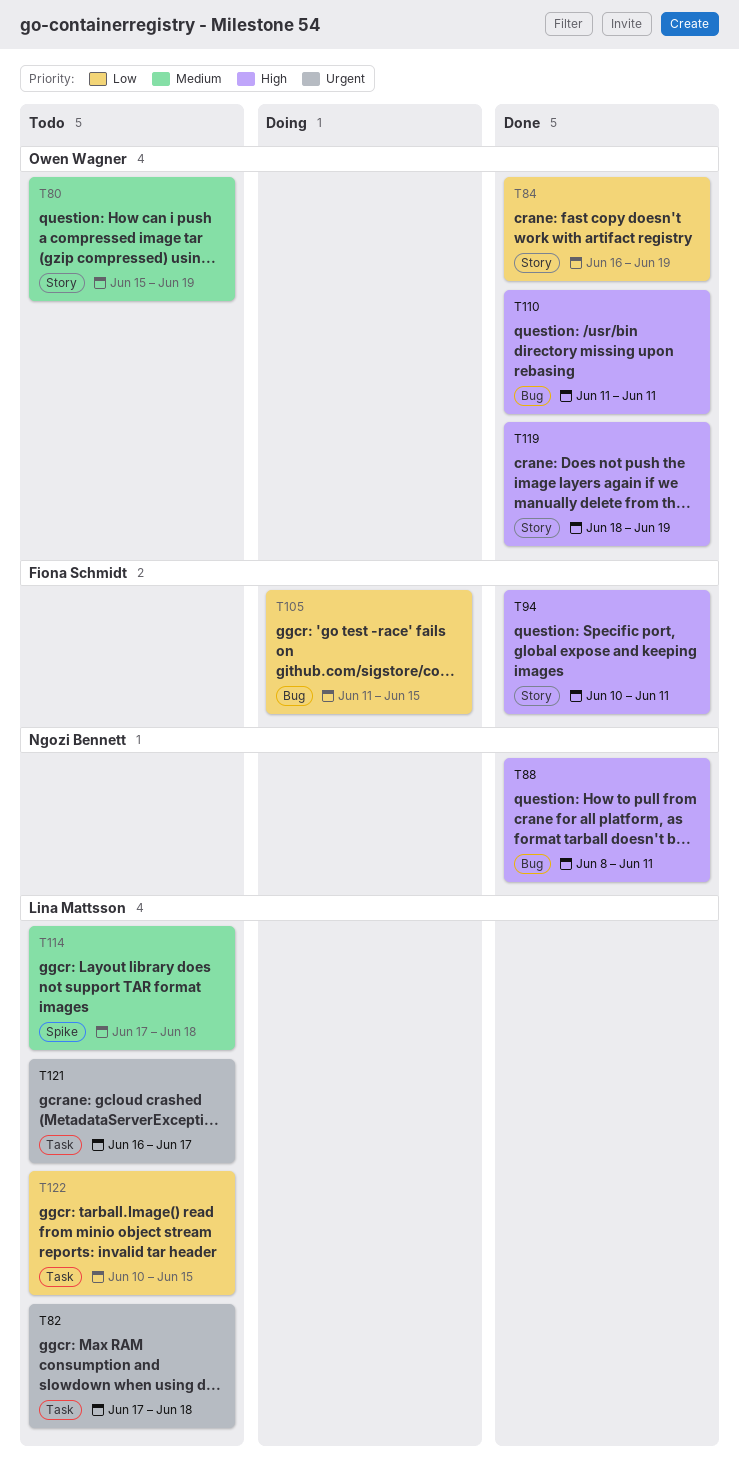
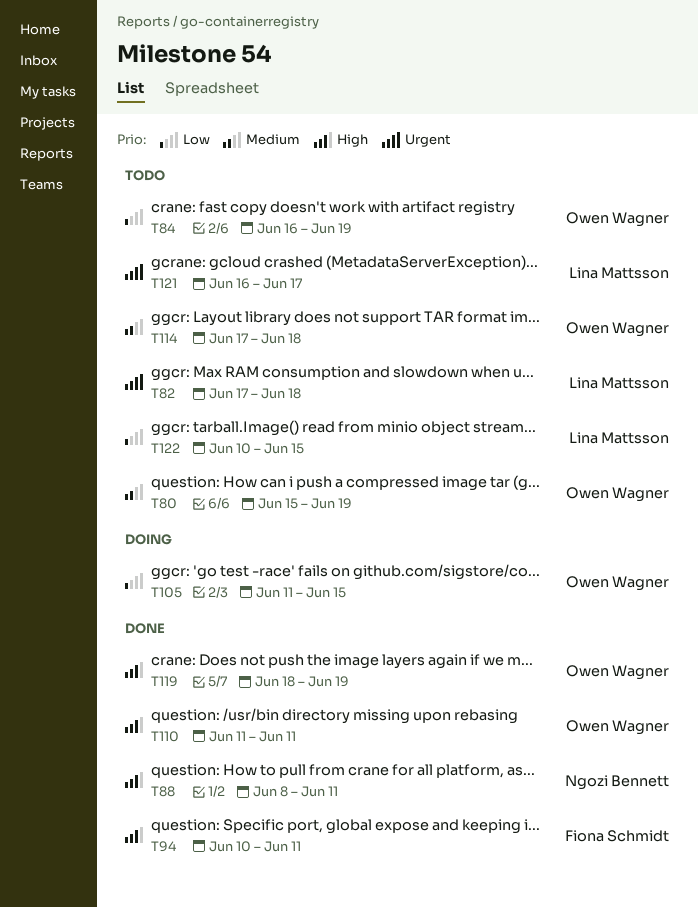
T84, status: Done -> Todo
T105, owner: Fiona Schmidt -> Owen Wagner
T114, owner: Lina Mattsson -> Owen Wagner

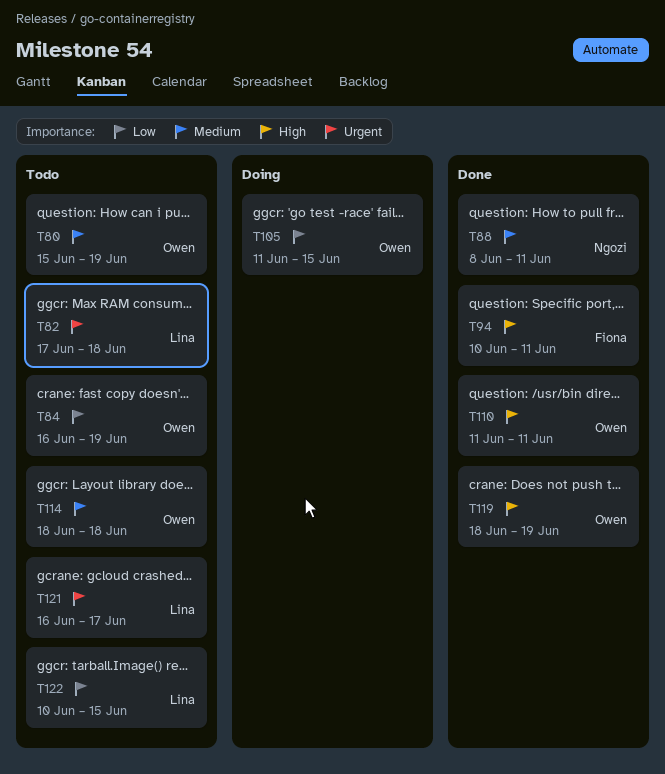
T88, priority: High -> Medium
T114, start: Jun 17 -> Jun 18

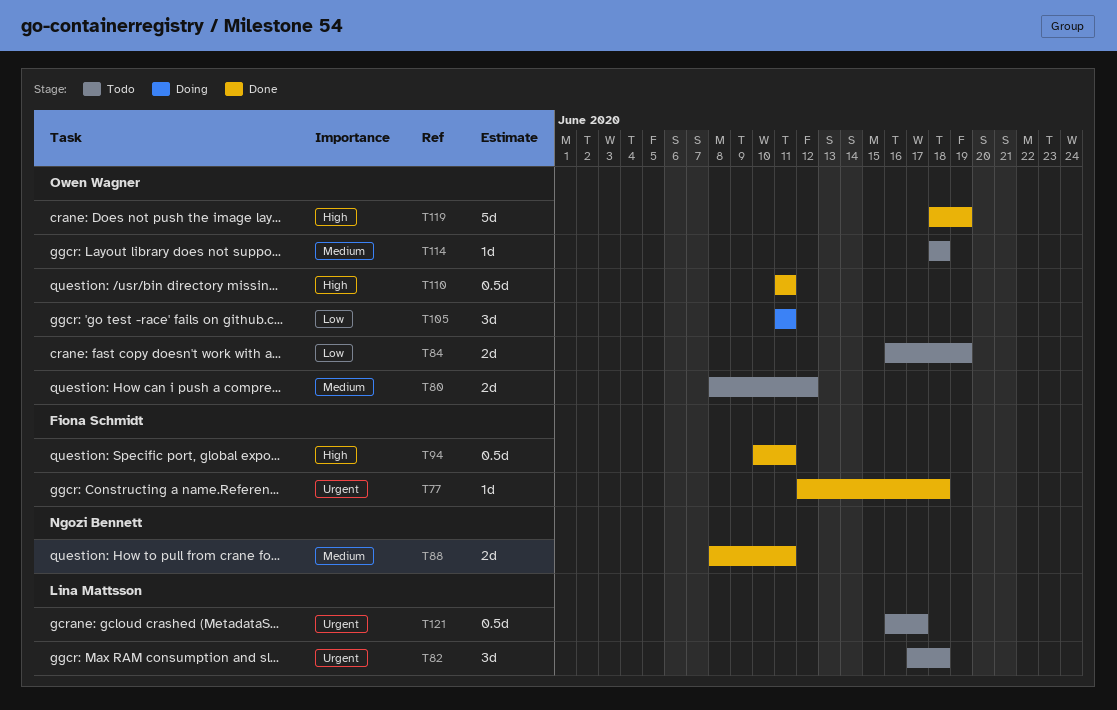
T77: none -> present
T80, start: Jun 15 -> Jun 8
T80, due: Jun 19 -> Jun 12
T105, due: Jun 15 -> Jun 11
T122: present -> none

